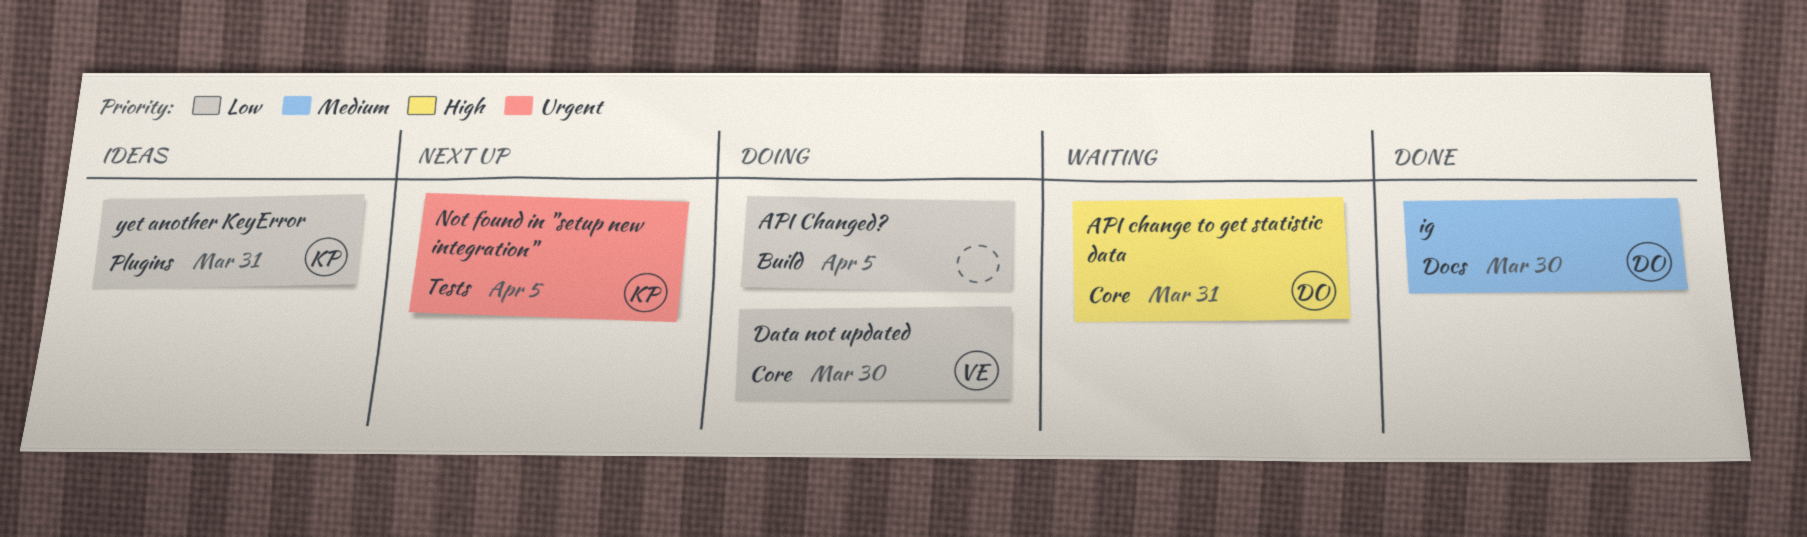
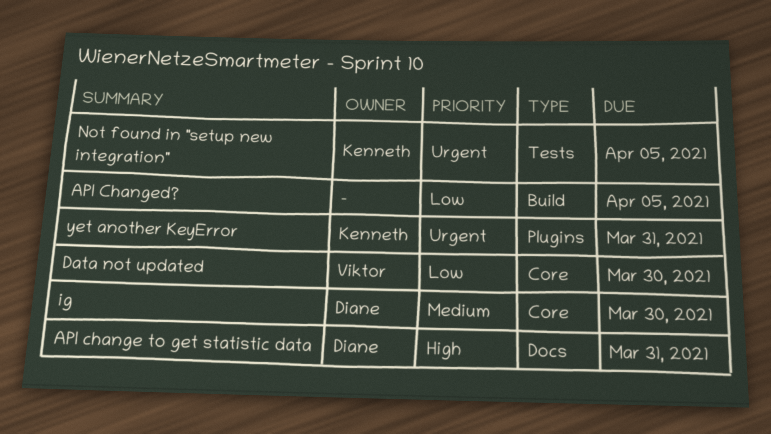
API change to get statistic data, label: Core -> Docs
ig, label: Docs -> Core
yet another KeyError, priority: Low -> Urgent

